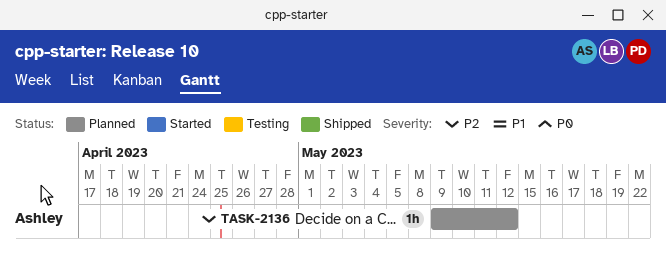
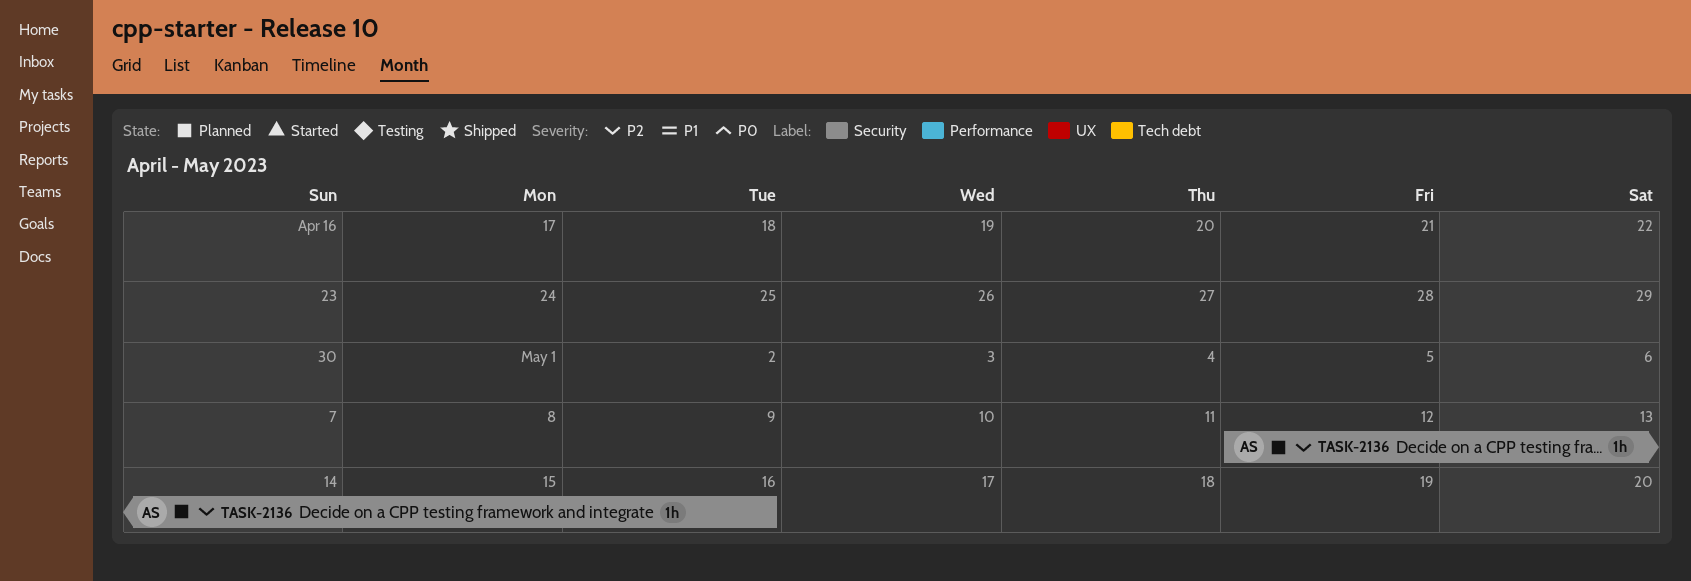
TASK-2136, start: May 9 -> May 12
TASK-2136, due: May 12 -> May 16

